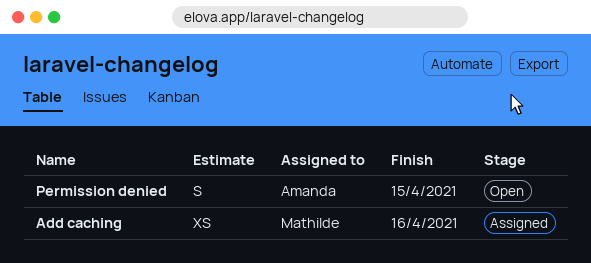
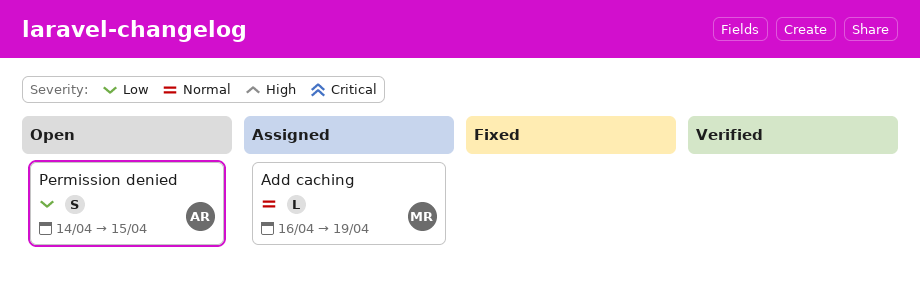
Add caching, estimate: XS -> L
Add caching, due: Apr 16 -> Apr 19

